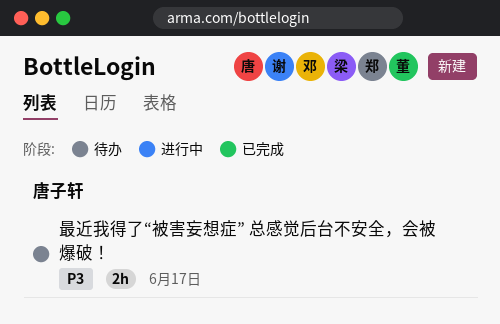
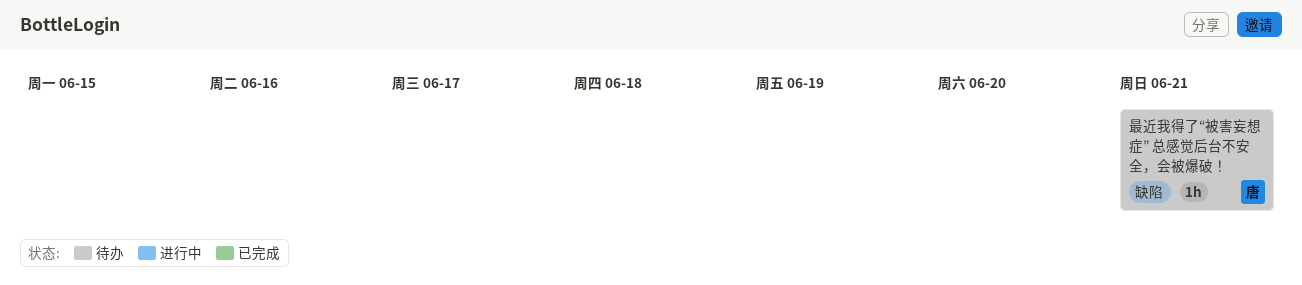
最近我得了“被害妄想症” 总感觉后台不安全，会被爆破！, estimate: 2h -> 1h
最近我得了“被害妄想症” 总感觉后台不安全，会被爆破！, due: Jun 17 -> Jun 21

